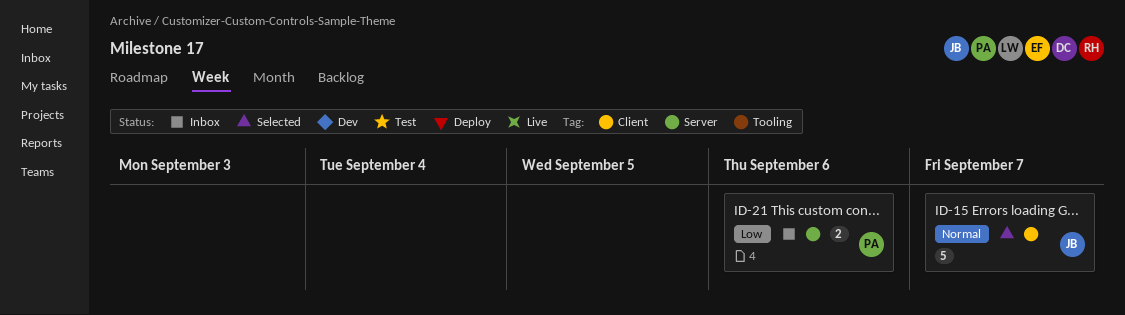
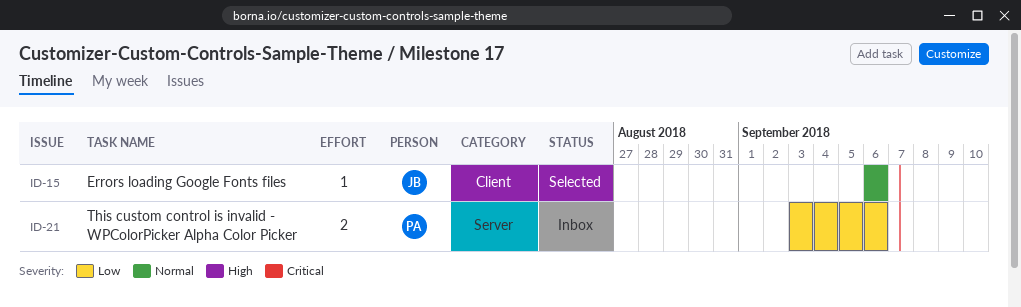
ID-15, estimate: 5 -> 1
ID-15, due: Sep 7 -> Sep 6

